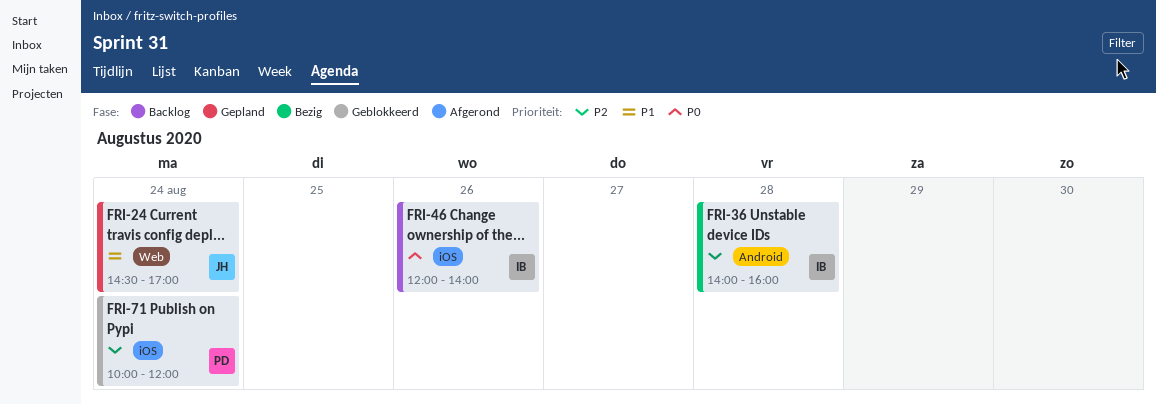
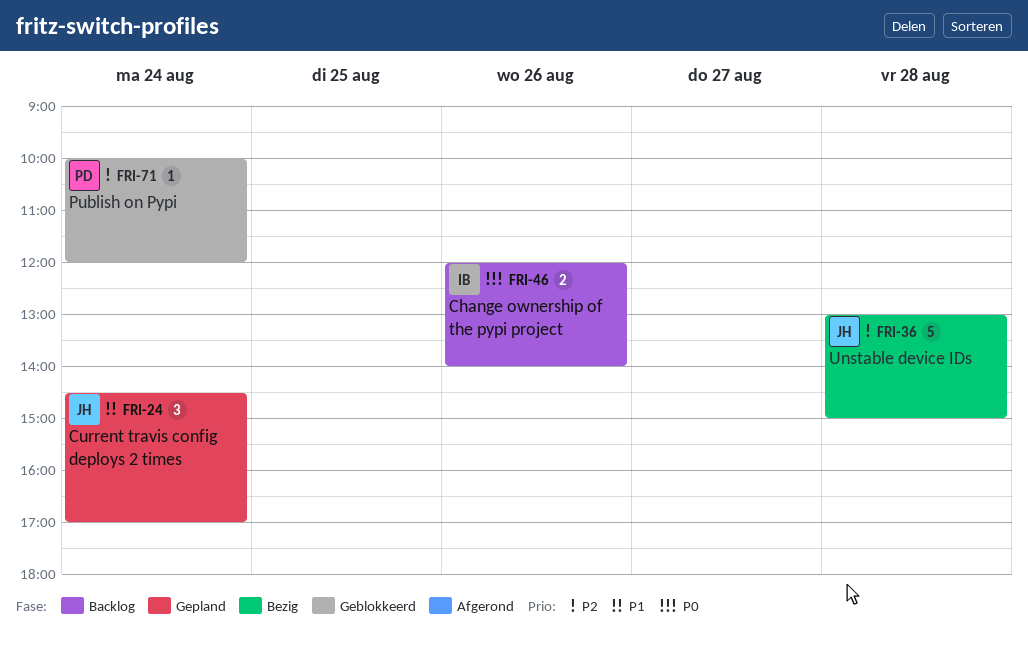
FRI-36, owner: IB -> JH
FRI-36, begins: 14:00 -> 13:00
FRI-36, ends: 16:00 -> 15:00

